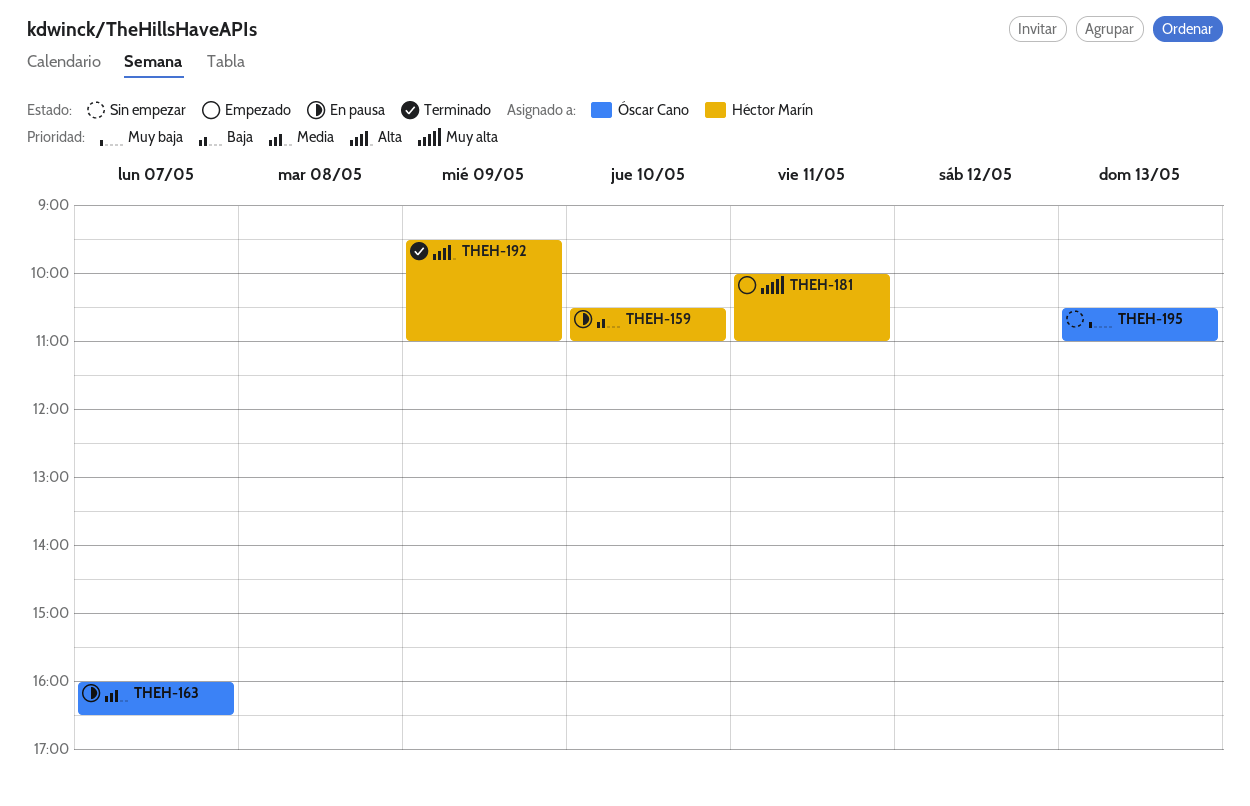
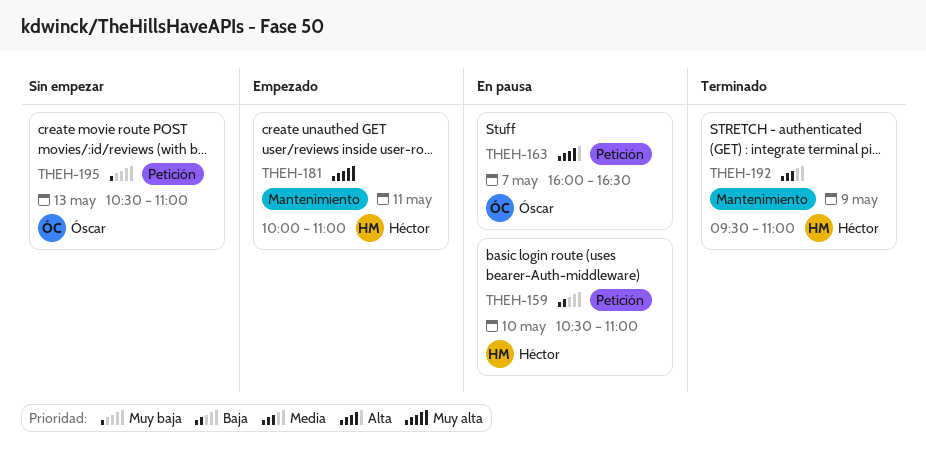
THEH-163, priority: Media -> Alta
THEH-192, priority: Alta -> Media

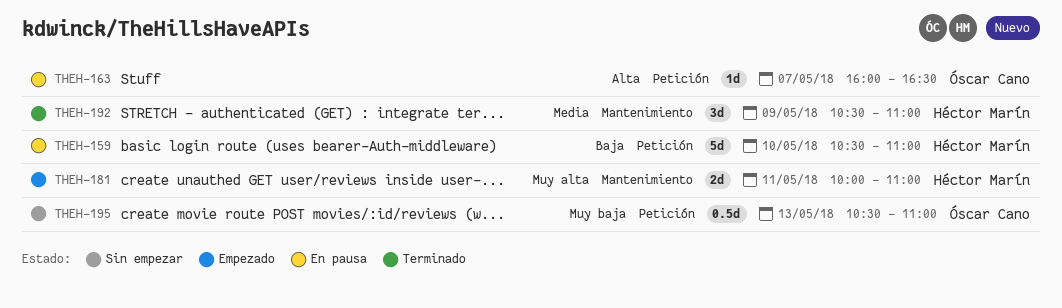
THEH-192, begins: 09:30 -> 10:30

